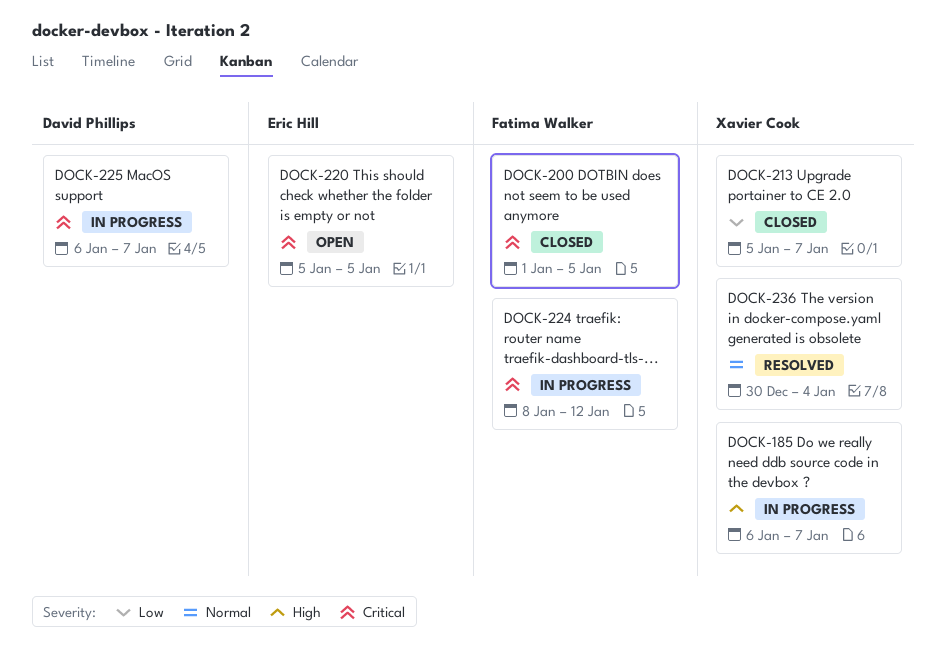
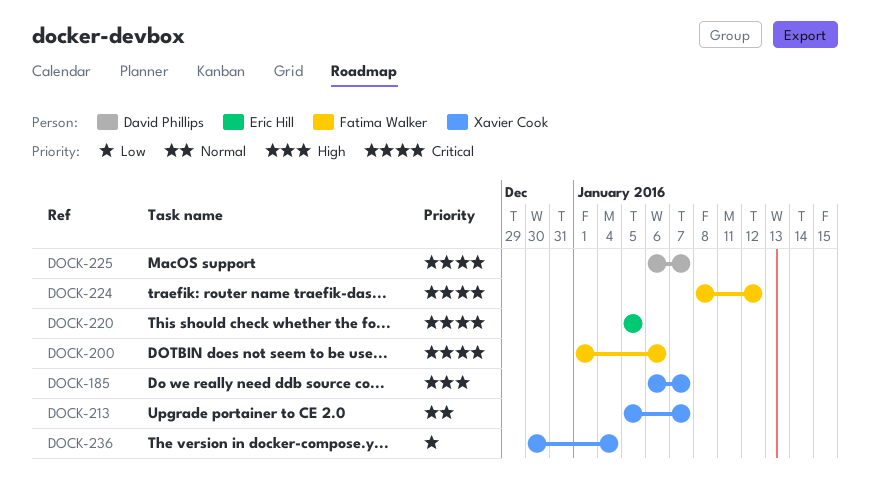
DOCK-200, due: Jan 5 -> Jan 6
DOCK-213, priority: Low -> Normal
DOCK-236, priority: Normal -> Low

